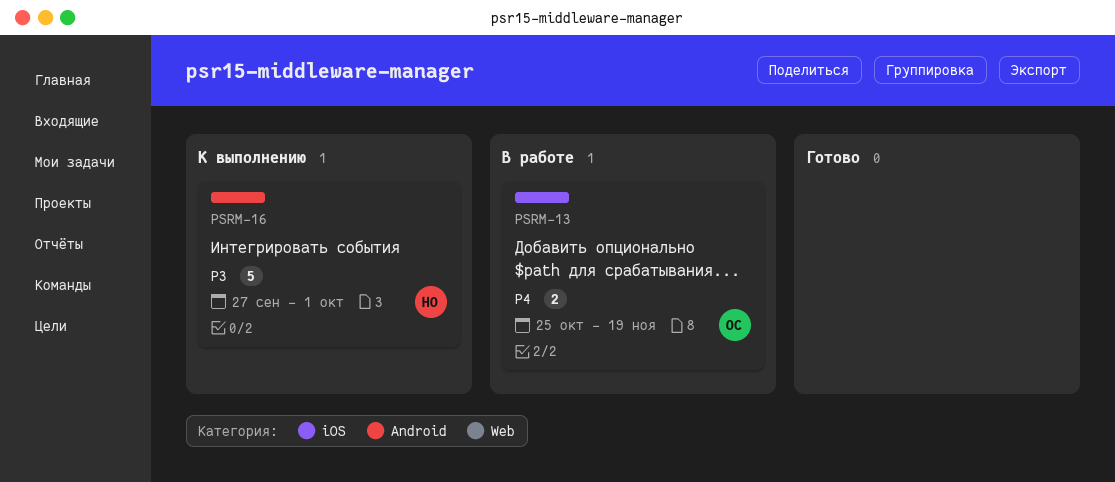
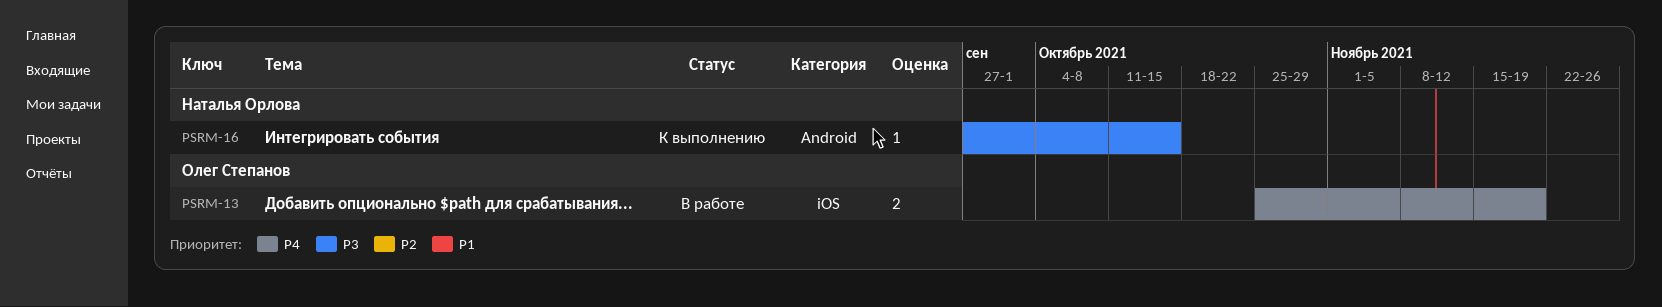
PSRM-16, estimate: 5 -> 1
PSRM-16, due: Oct 1 -> Oct 15

